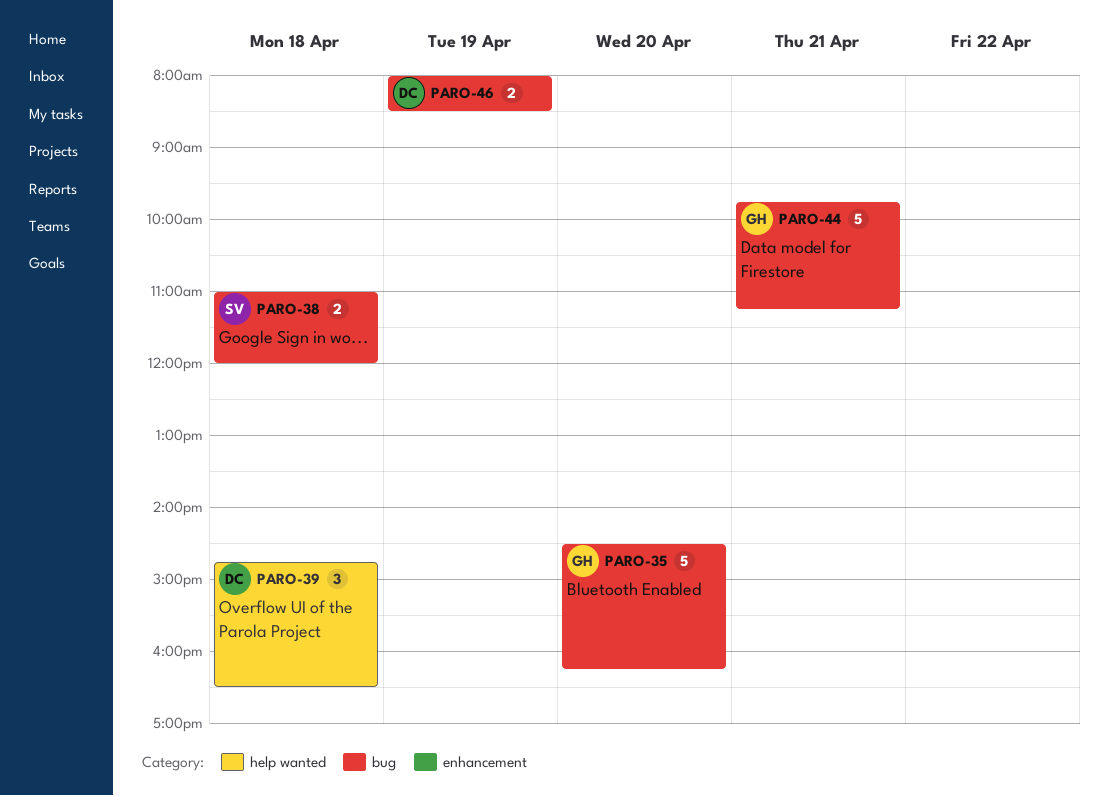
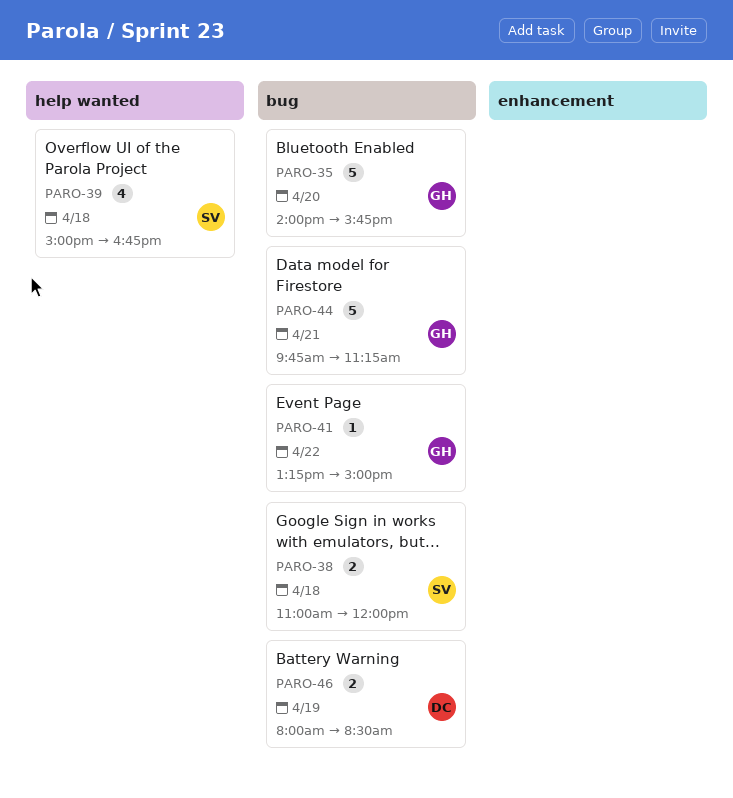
PARO-35, begins: 14:30 -> 14:00
PARO-35, ends: 16:15 -> 15:45
PARO-39, owner: DC -> SV
PARO-39, estimate: 3 -> 4
PARO-39, begins: 14:45 -> 15:00
PARO-39, ends: 16:30 -> 16:45
PARO-41: none -> present

